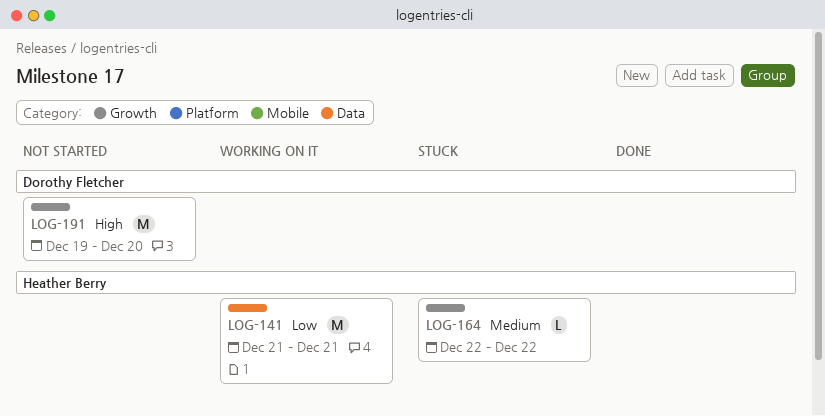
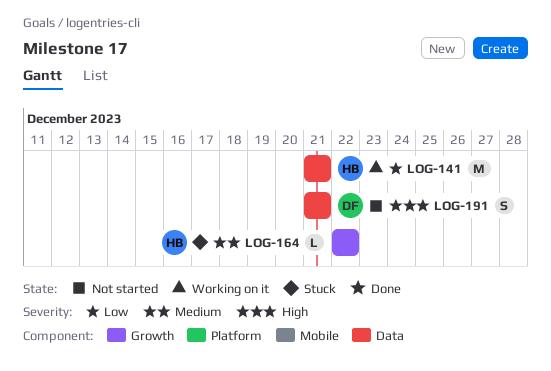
LOG-191, label: Growth -> Data
LOG-191, estimate: M -> S
LOG-191, start: Dec 19 -> Dec 21
LOG-191, due: Dec 20 -> Dec 21

